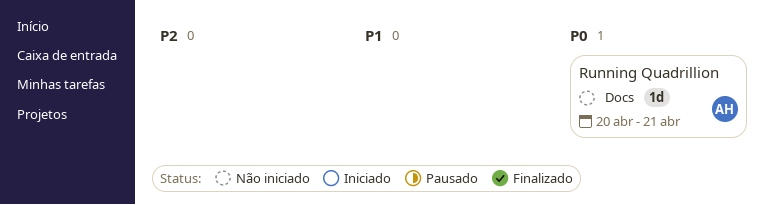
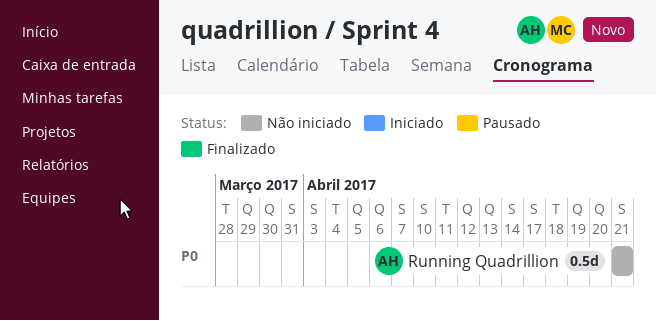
Running Quadrillion, estimate: 1d -> 0.5d
Running Quadrillion, start: Apr 20 -> Apr 21

